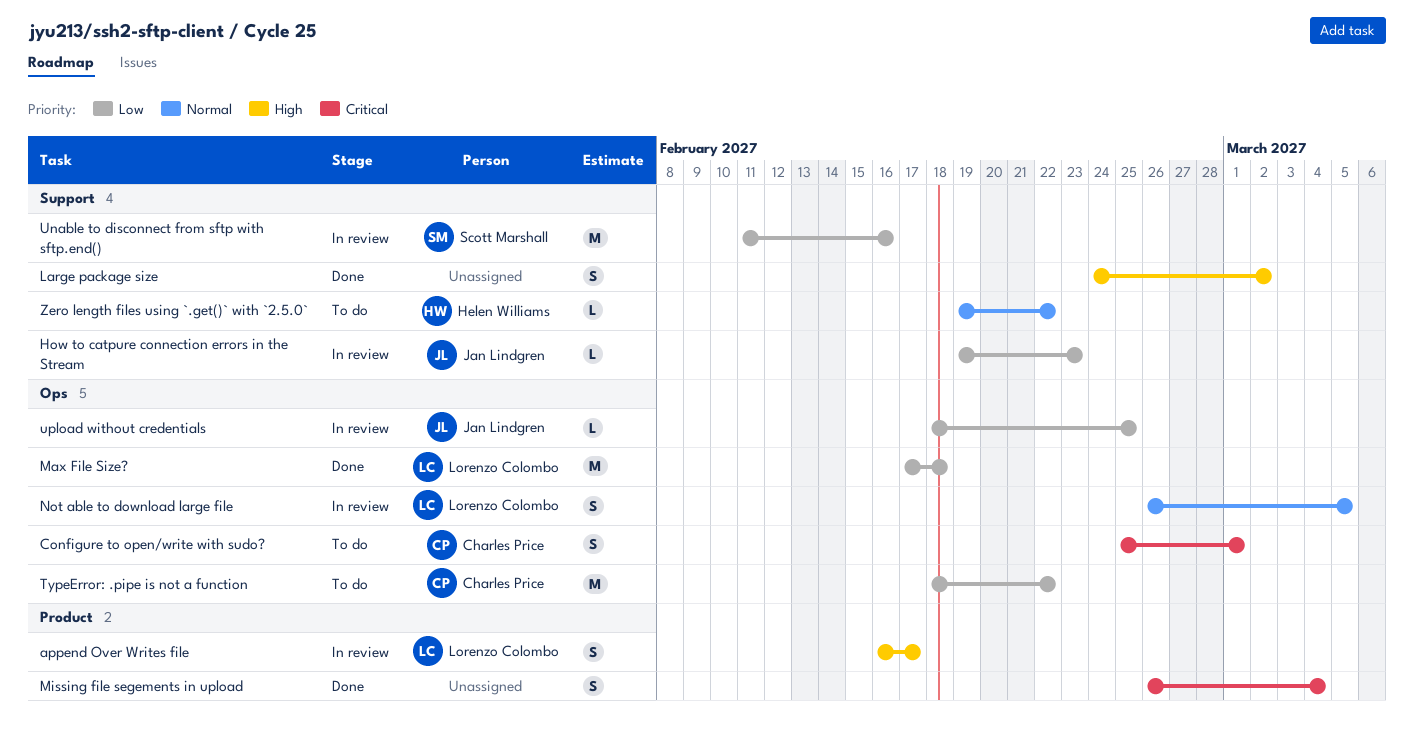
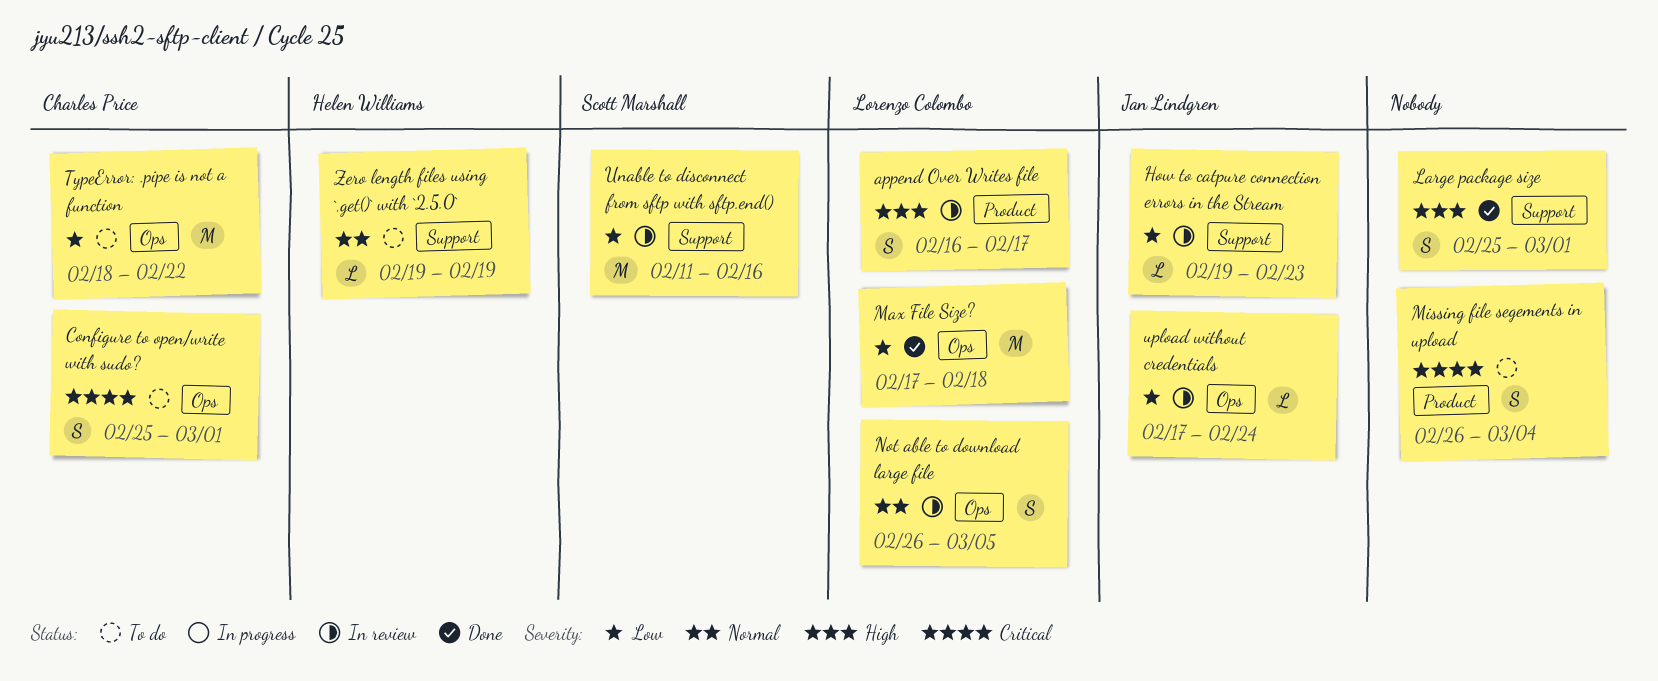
Large package size, start: Feb 24 -> Feb 25
Large package size, due: Mar 2 -> Mar 1
Missing file segements in upload, status: Done -> To do
upload without credentials, start: Feb 18 -> Feb 17
upload without credentials, due: Feb 25 -> Feb 24
Zero length files using `.get()` with `2.5.0`, due: Feb 22 -> Feb 19

